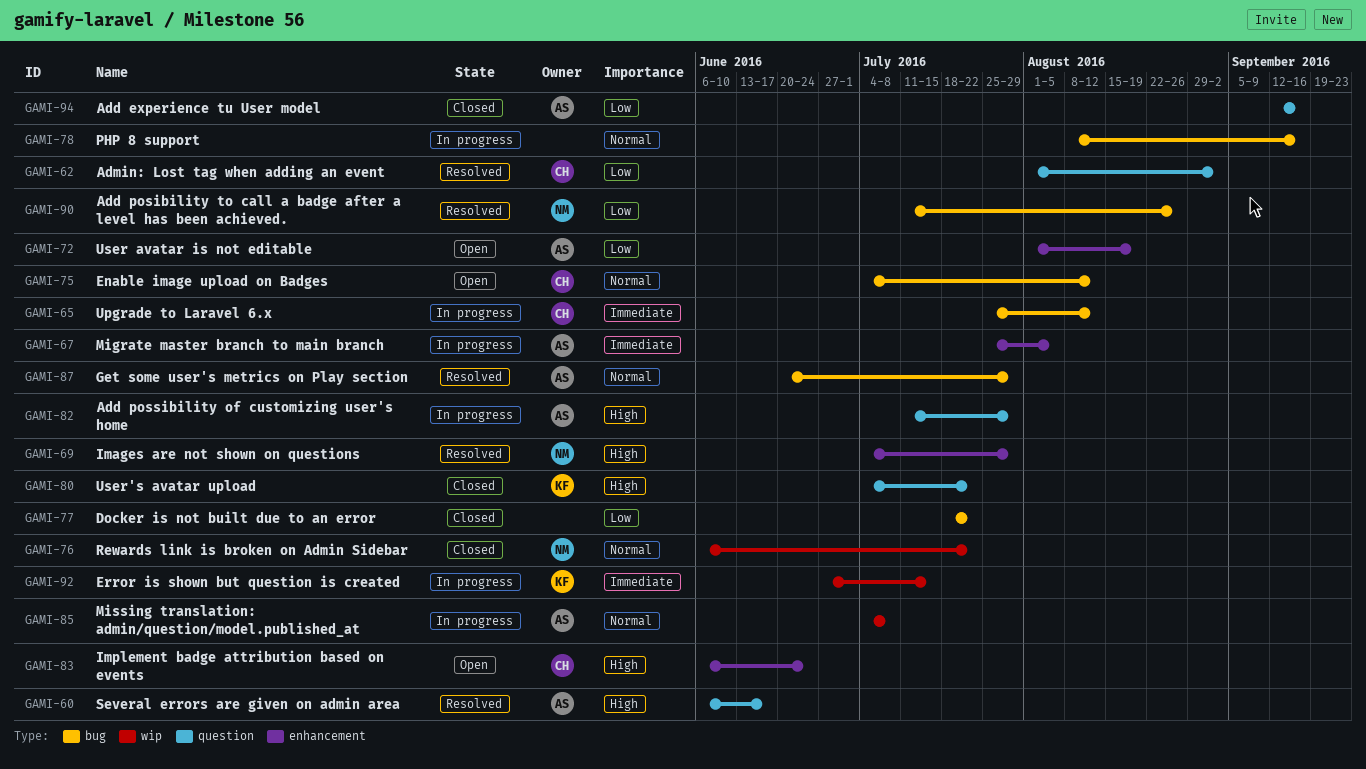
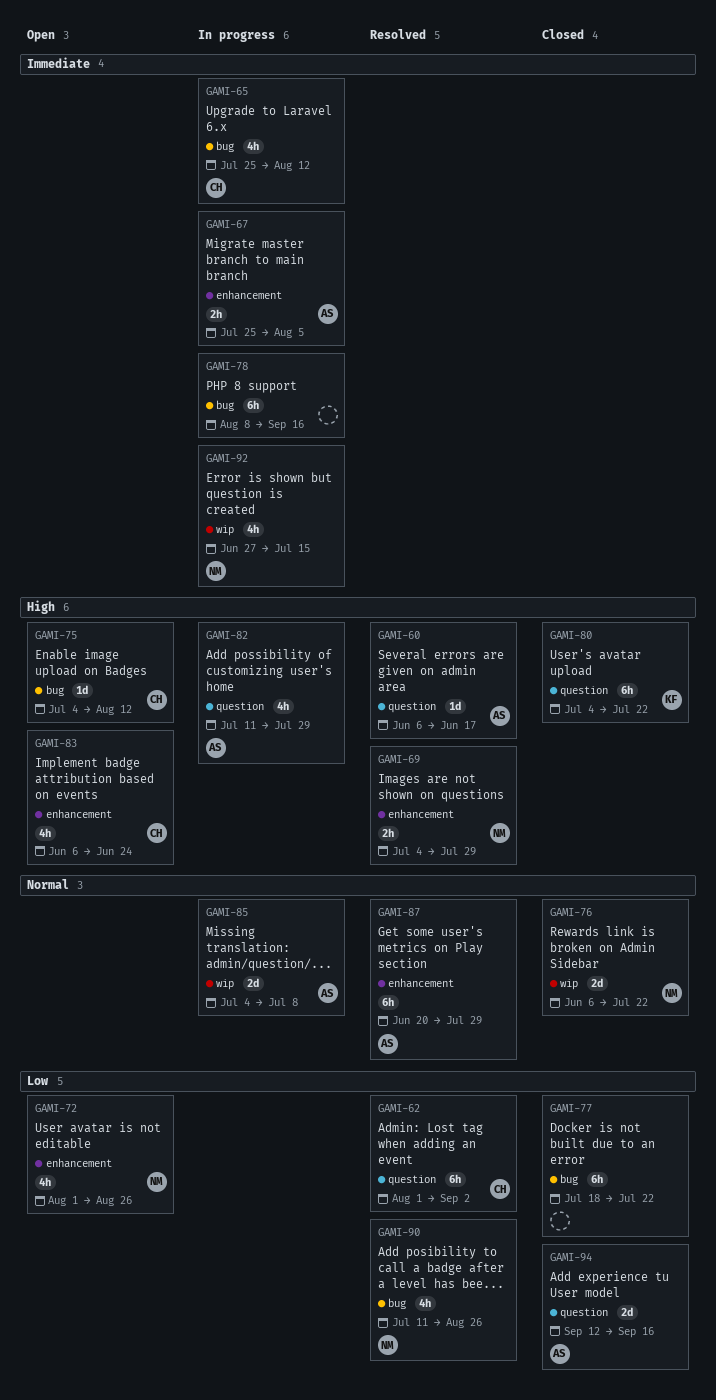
GAMI-72, owner: AS -> NM
GAMI-72, due: Aug 19 -> Aug 26
GAMI-75, priority: Normal -> High
GAMI-78, priority: Normal -> Immediate
GAMI-87, label: bug -> enhancement
GAMI-92, owner: KF -> NM

